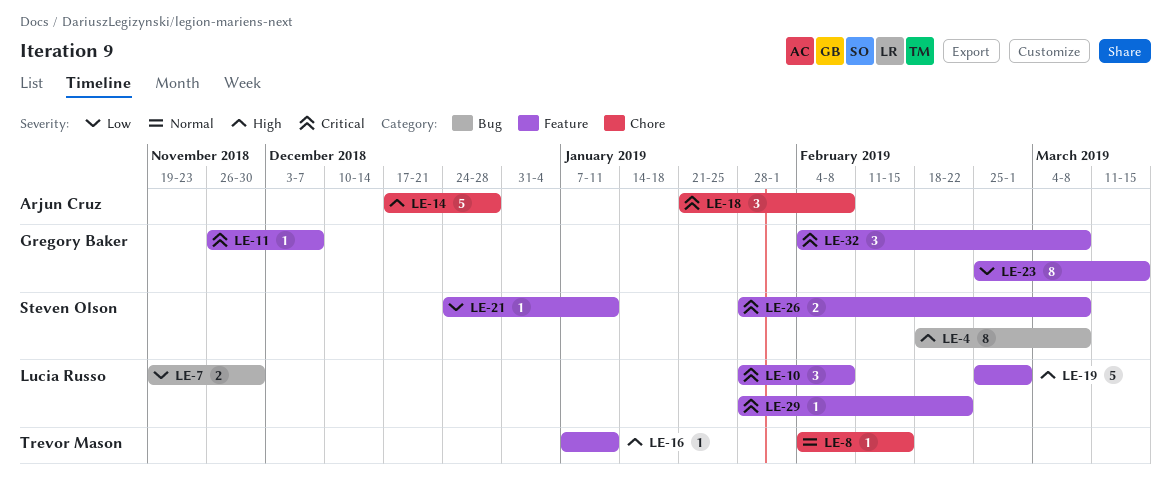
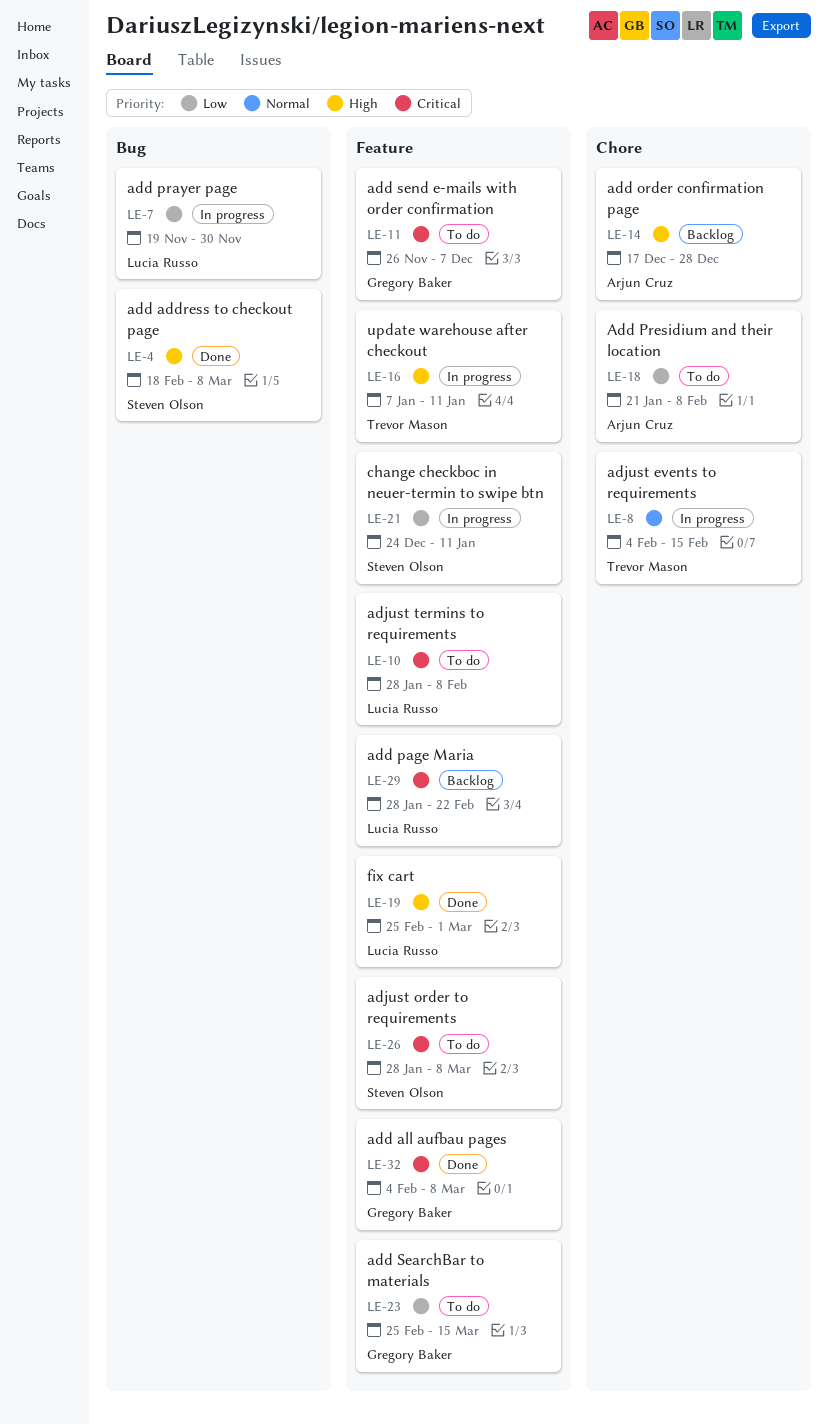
LE-18, priority: Critical -> Low

